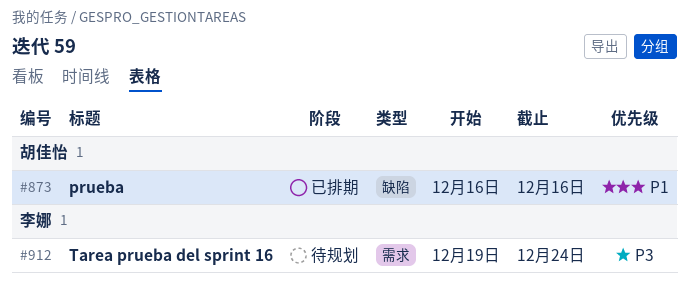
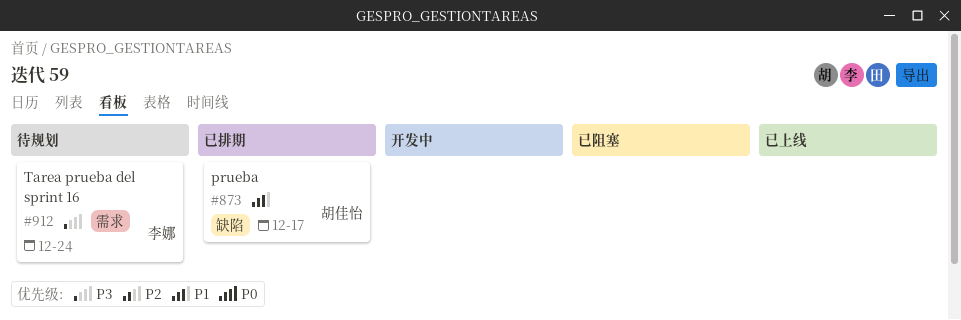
#873, due: Dec 16 -> Dec 17

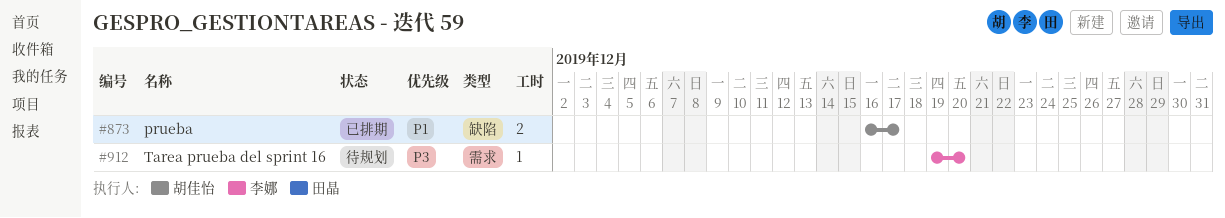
#912, due: Dec 24 -> Dec 20

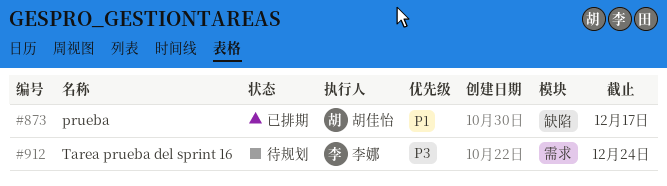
#912, due: Dec 20 -> Dec 24

